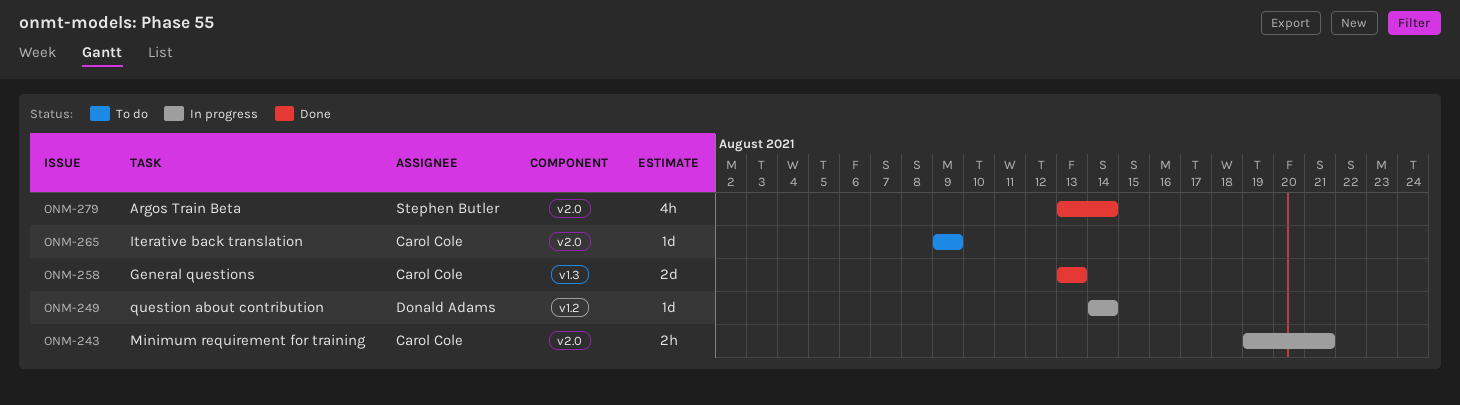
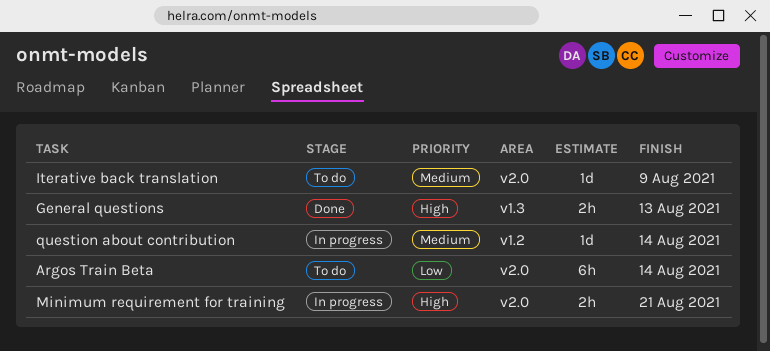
Argos Train Beta, status: Done -> To do
Argos Train Beta, estimate: 4h -> 6h
General questions, estimate: 2d -> 2h

